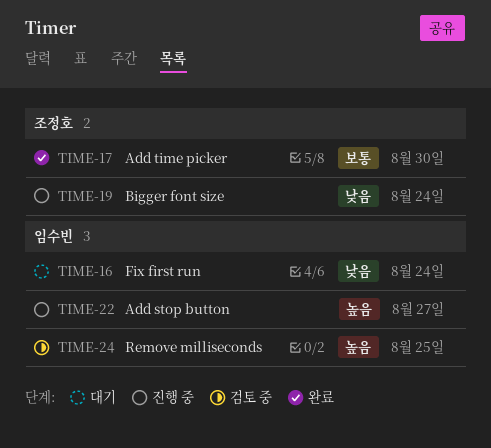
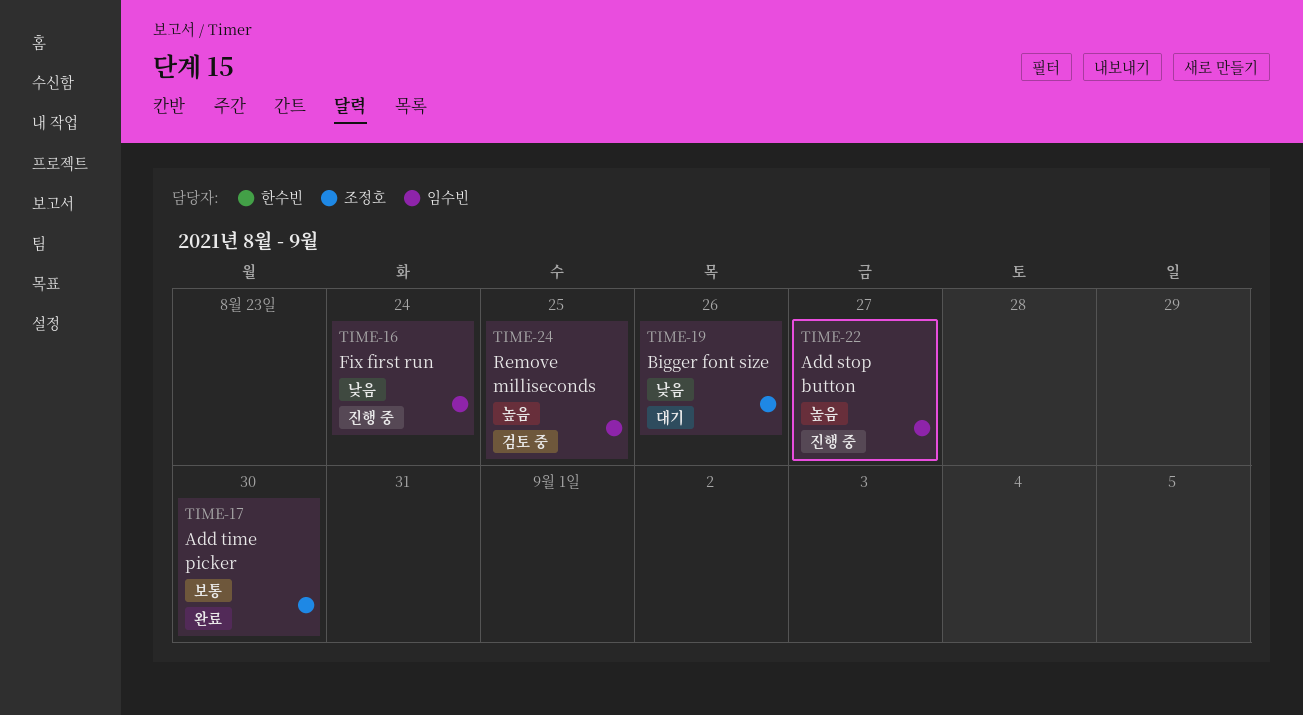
TIME-16, status: 대기 -> 진행 중
TIME-19, status: 진행 중 -> 대기
TIME-19, due: Aug 24 -> Aug 26

